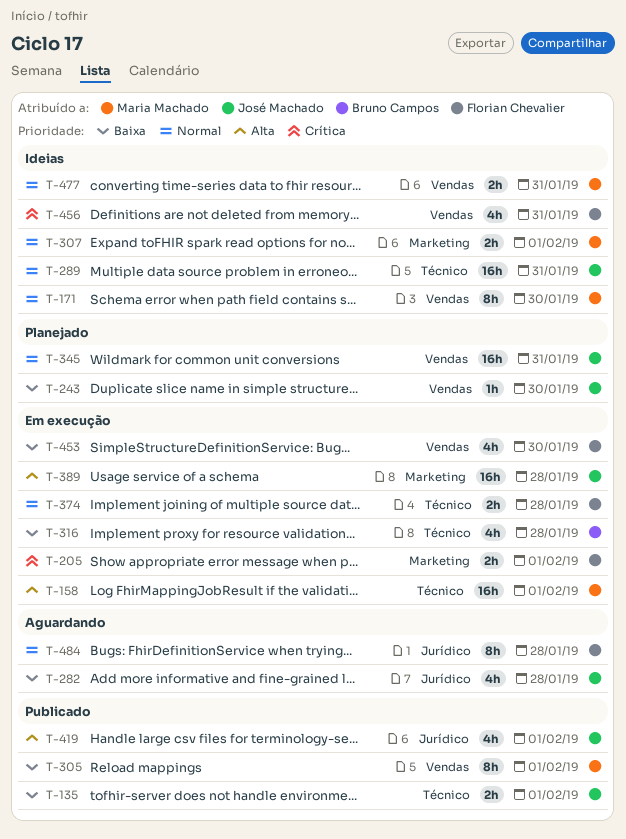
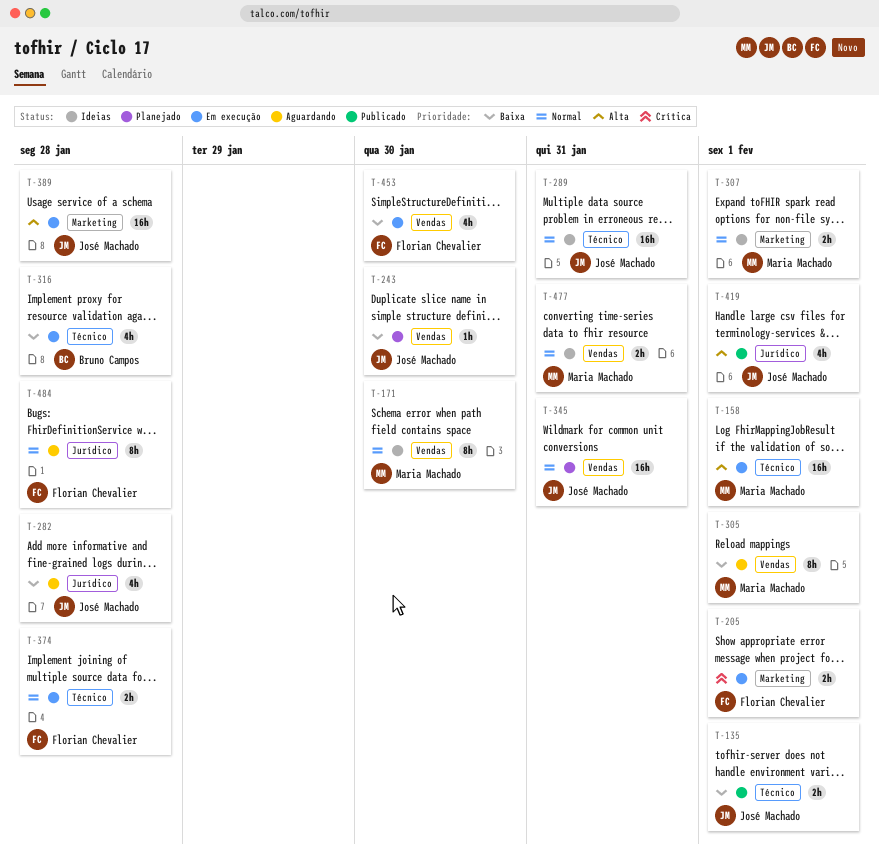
T-305, status: Publicado -> Aguardando
T-456: present -> none

